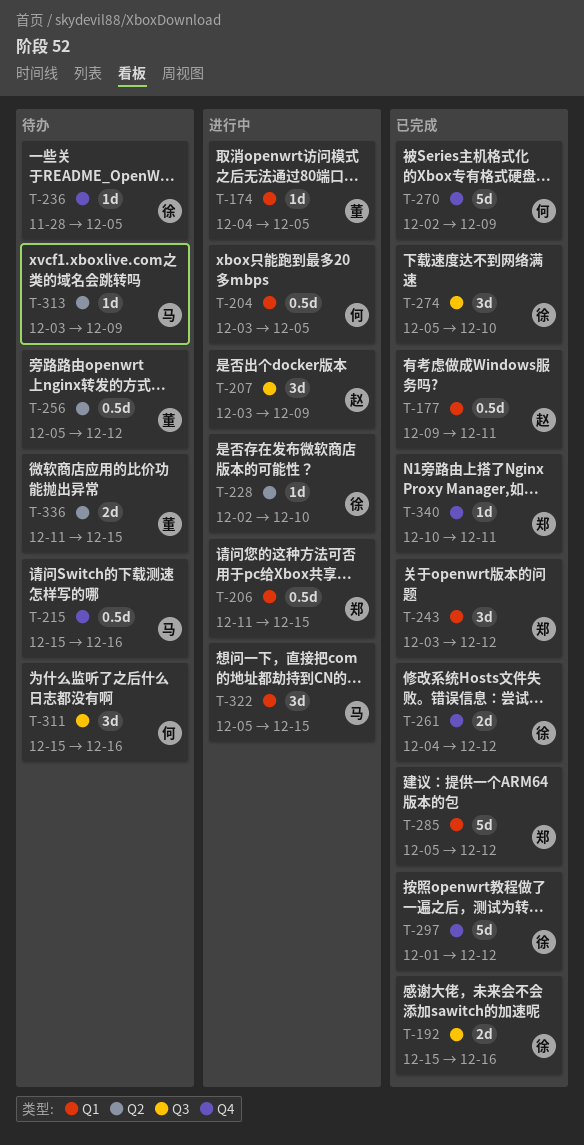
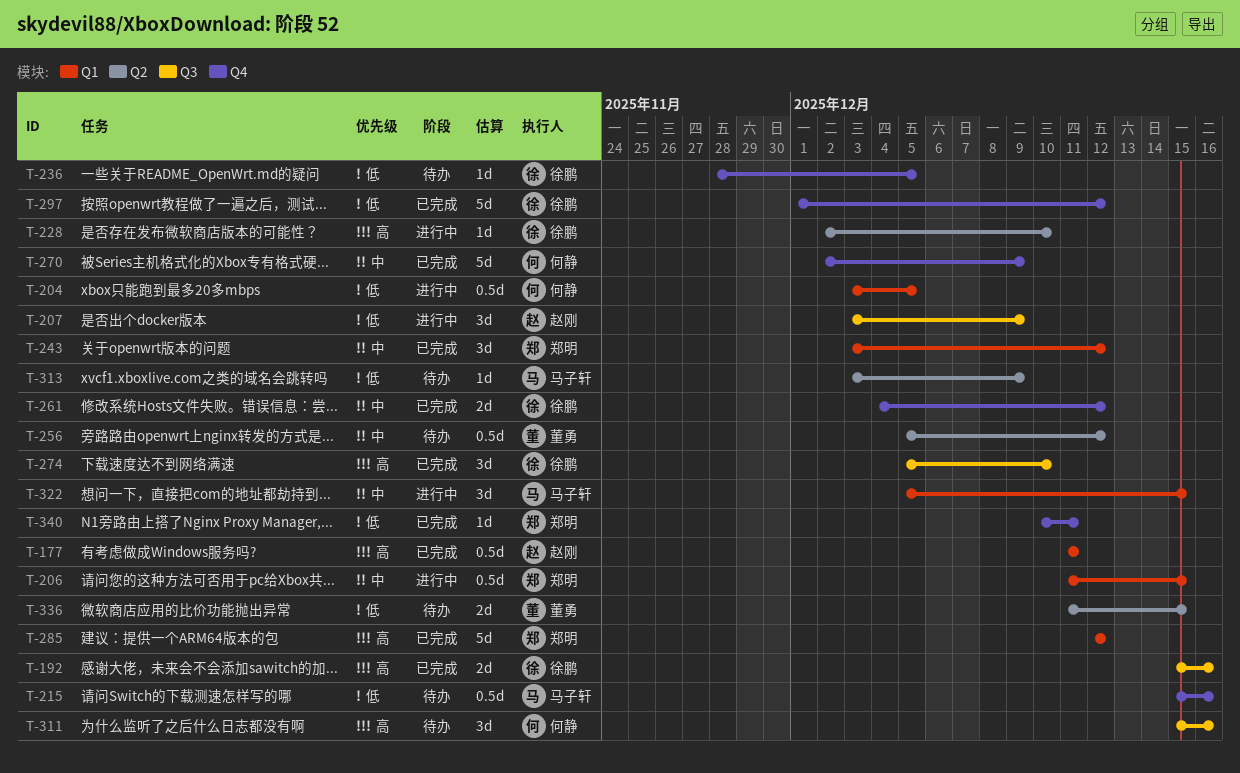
T-174: present -> none
T-177, start: Dec 9 -> Dec 11
T-285, start: Dec 5 -> Dec 12

